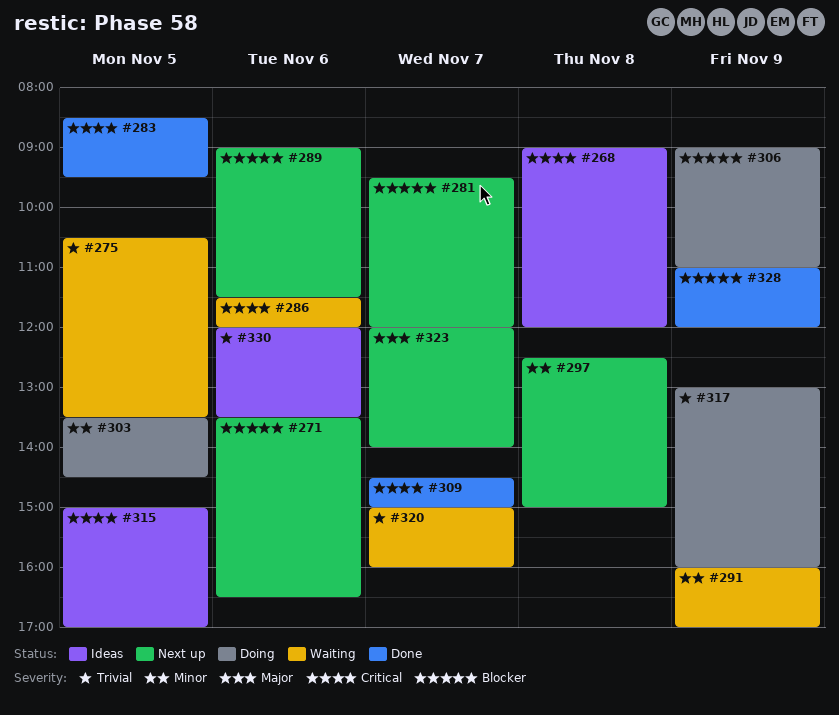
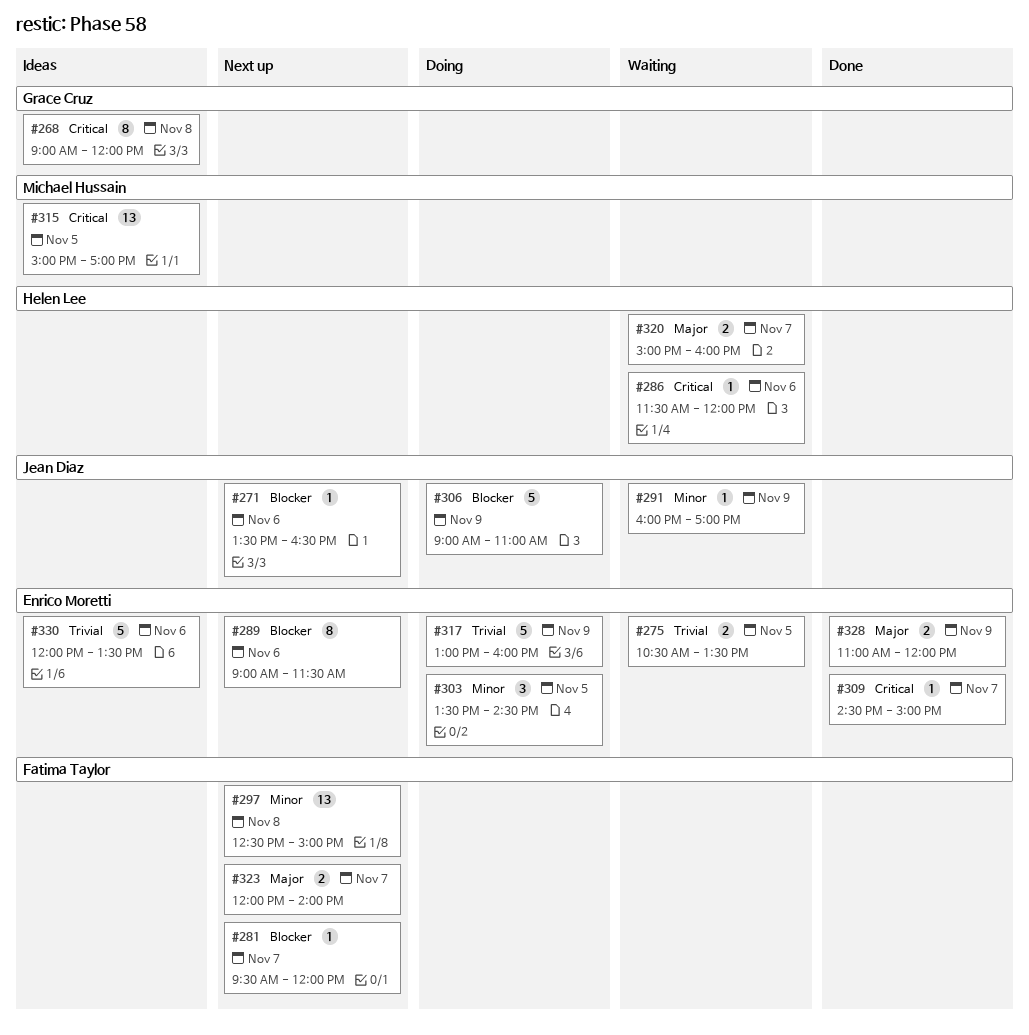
#283: present -> none
#320, priority: Trivial -> Major
#328, priority: Blocker -> Major

